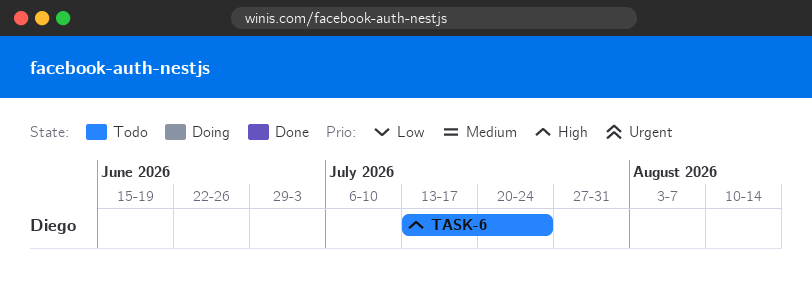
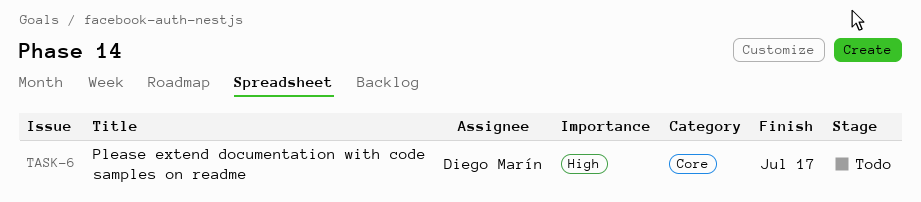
TASK-6, due: Jul 24 -> Jul 17

